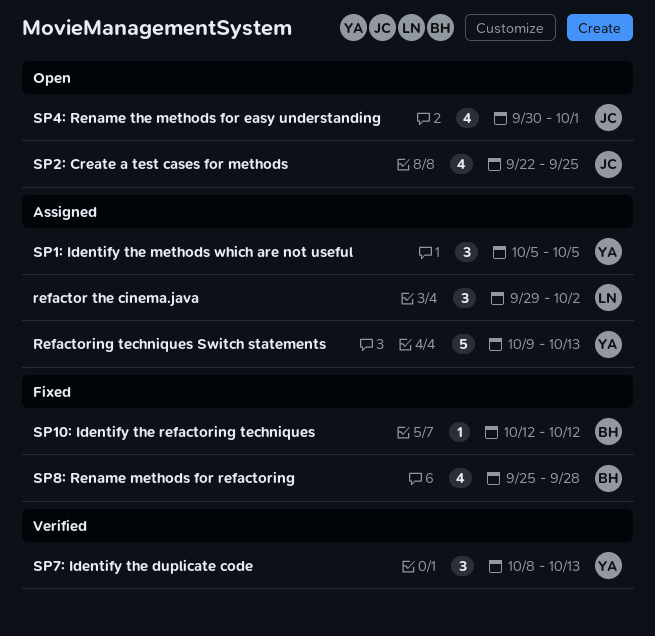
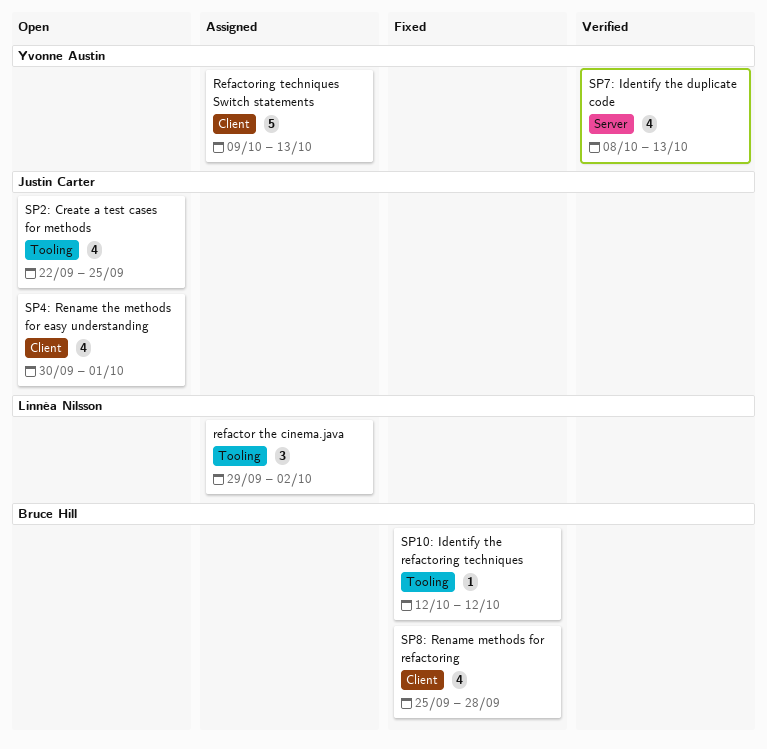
SP1: Identify the methods which are not useful: present -> none
SP7: Identify the duplicate code, estimate: 3 -> 4

